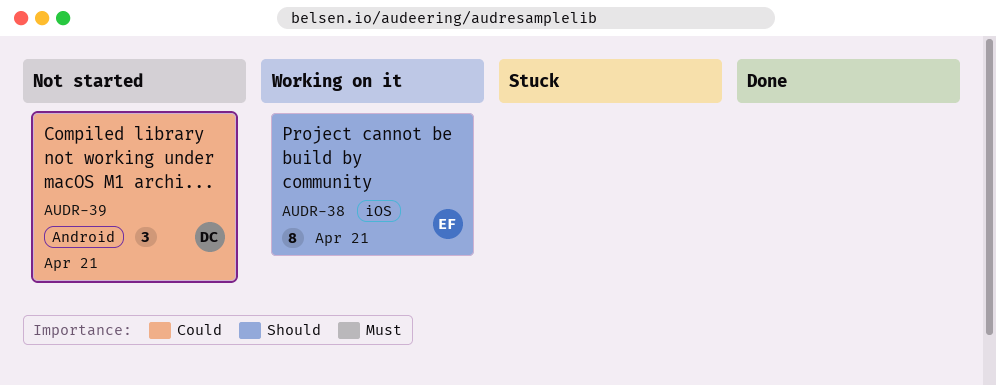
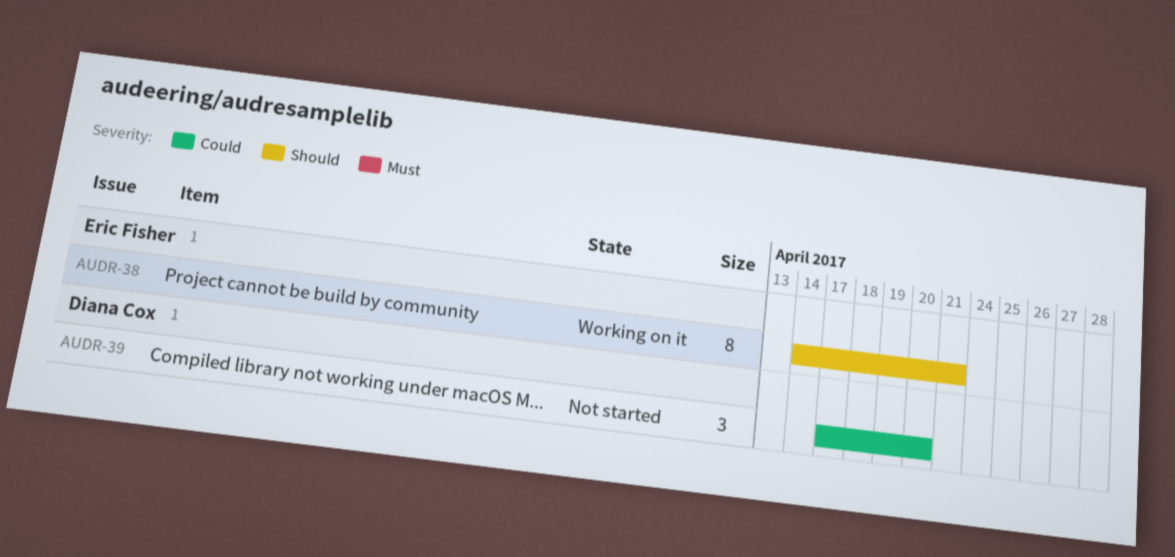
AUDR-39, due: Apr 21 -> Apr 20

